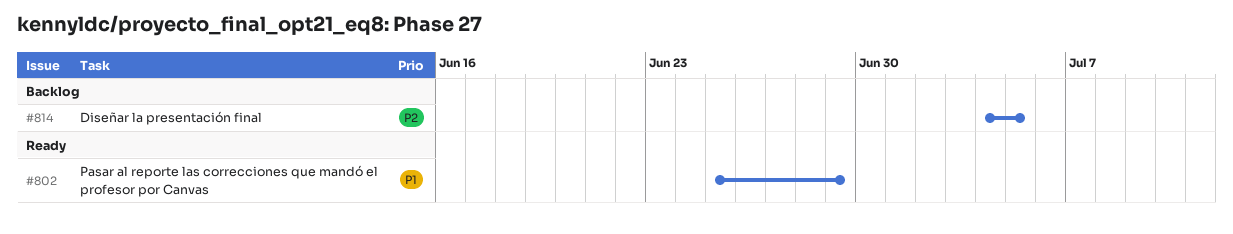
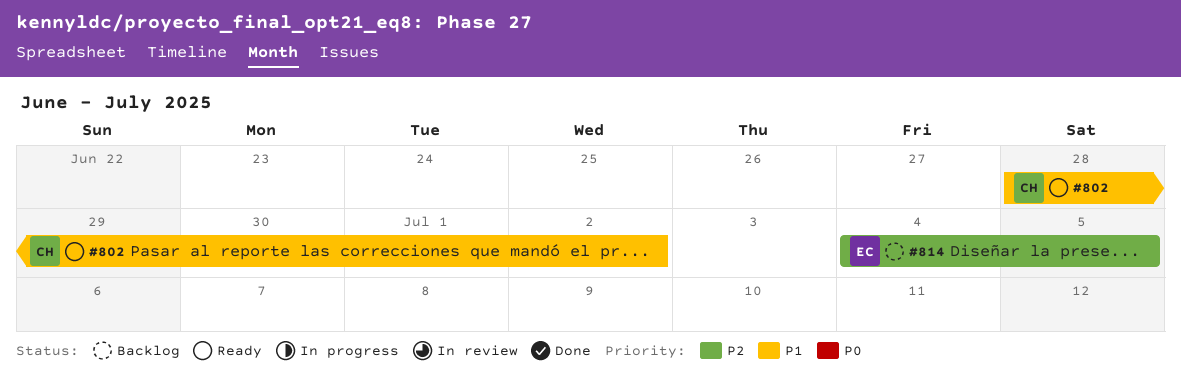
#802, start: Jun 25 -> Jun 28
#802, due: Jun 29 -> Jul 2

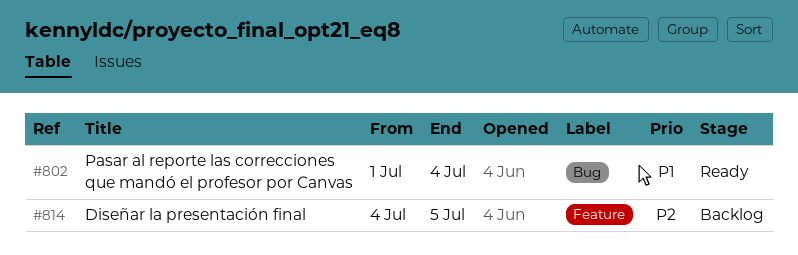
#802, start: Jun 28 -> Jul 1
#802, due: Jul 2 -> Jul 4

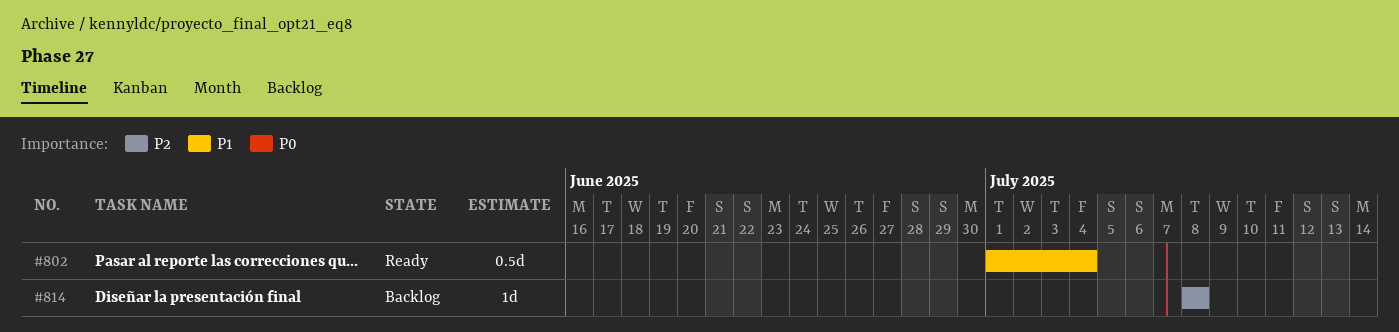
#814, start: Jul 4 -> Jul 8
#814, due: Jul 5 -> Jul 8

